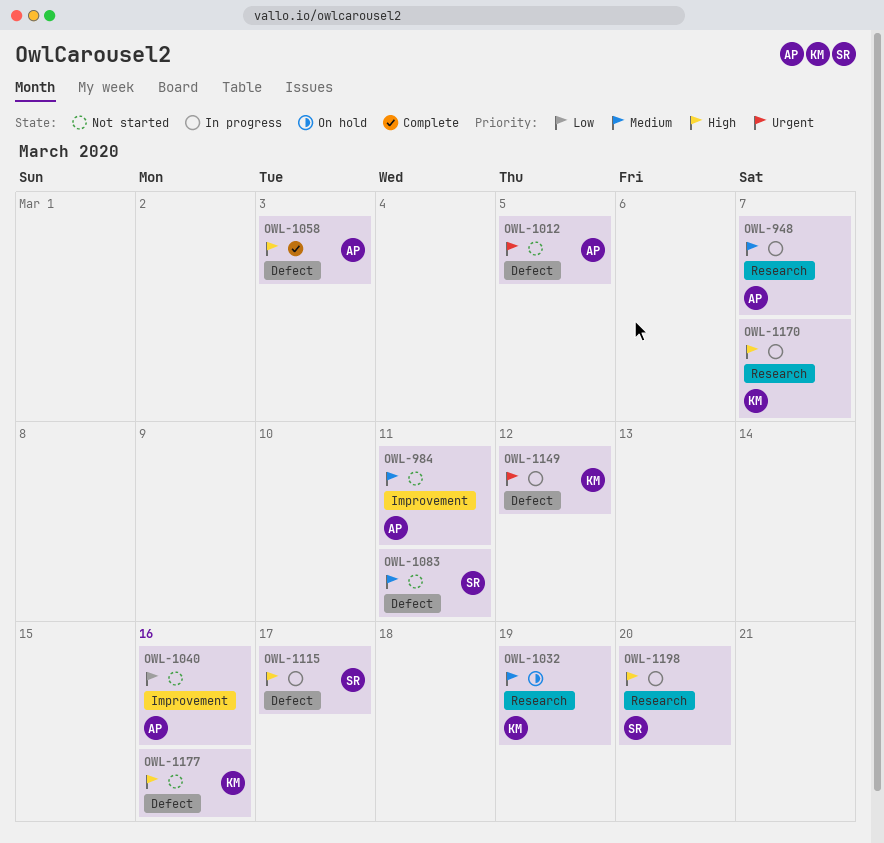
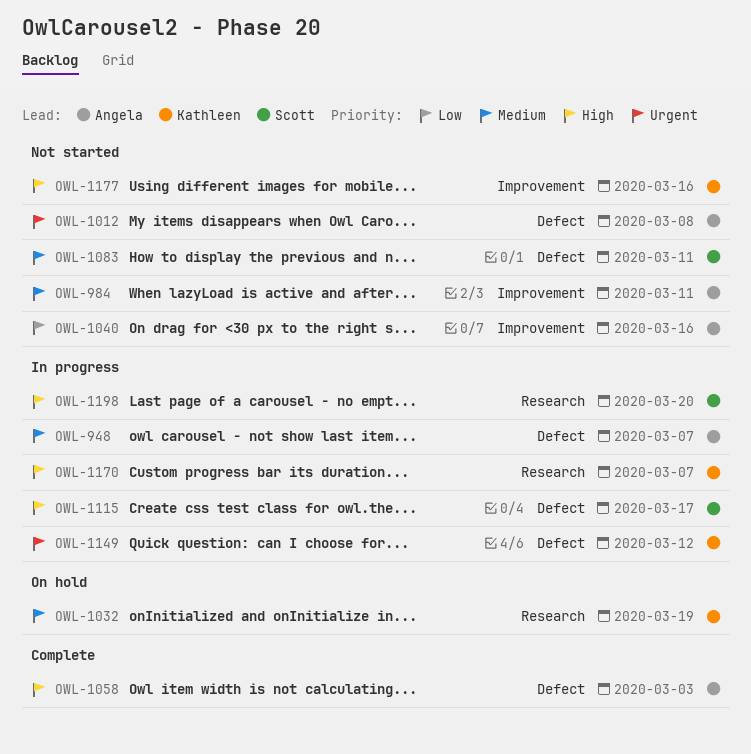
OWL-948, label: Research -> Defect
OWL-1012, due: Mar 5 -> Mar 8
OWL-1177, label: Defect -> Improvement

